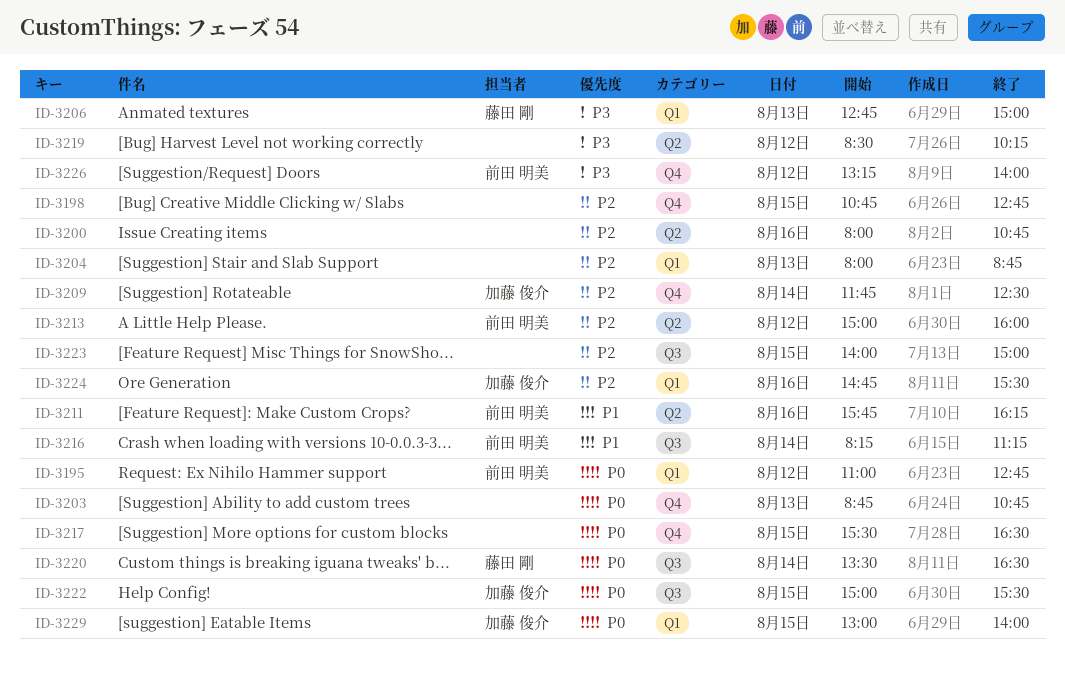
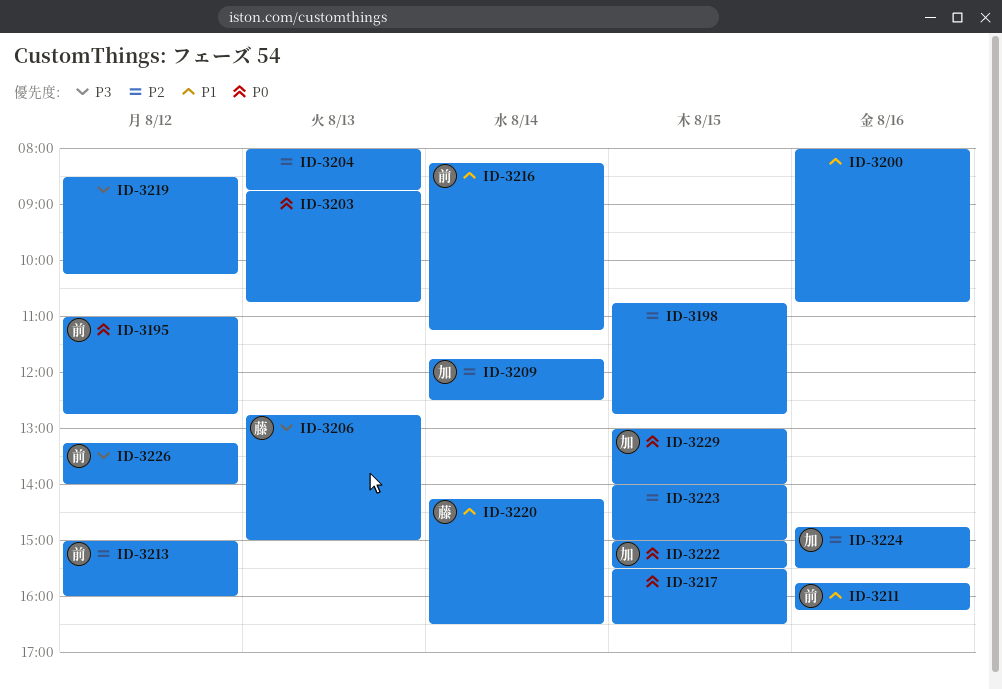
ID-3200, priority: P2 -> P1
ID-3220, priority: P0 -> P1
ID-3220, begins: 13:30 -> 14:15

